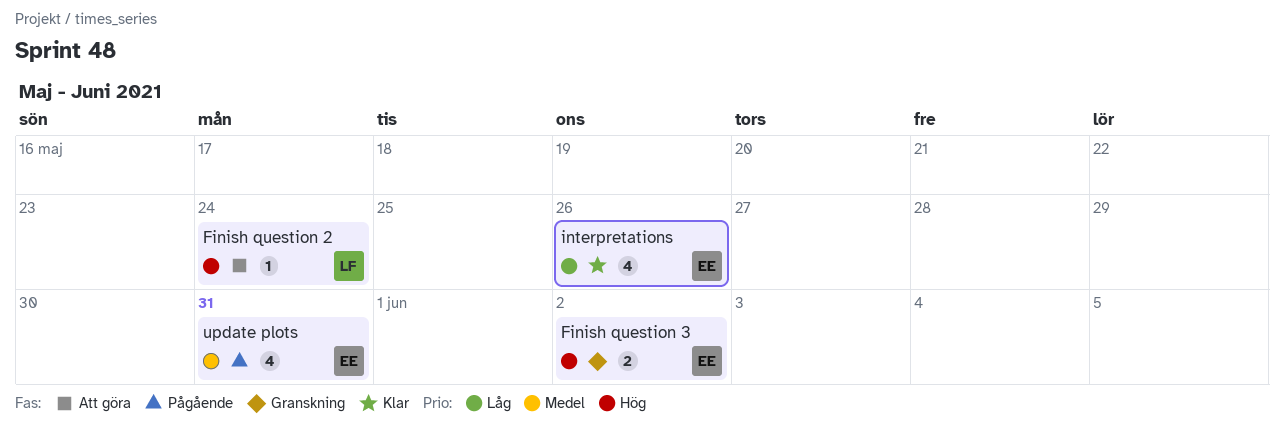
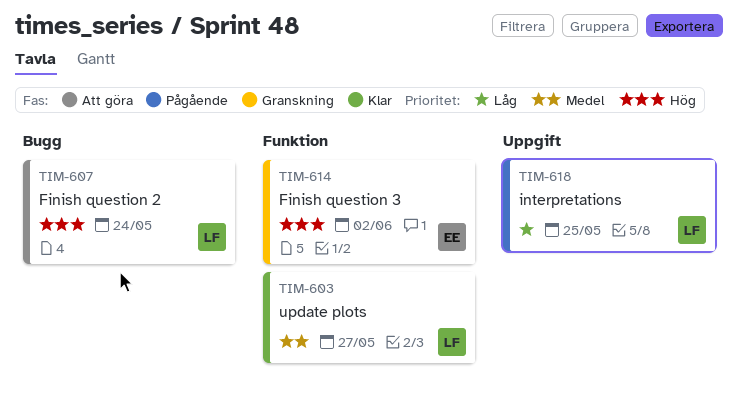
interpretations, status: Klar -> Pågående
interpretations, owner: EE -> LF
interpretations, due: May 26 -> May 25
update plots, status: Pågående -> Klar
update plots, owner: EE -> LF
update plots, due: May 31 -> May 27

